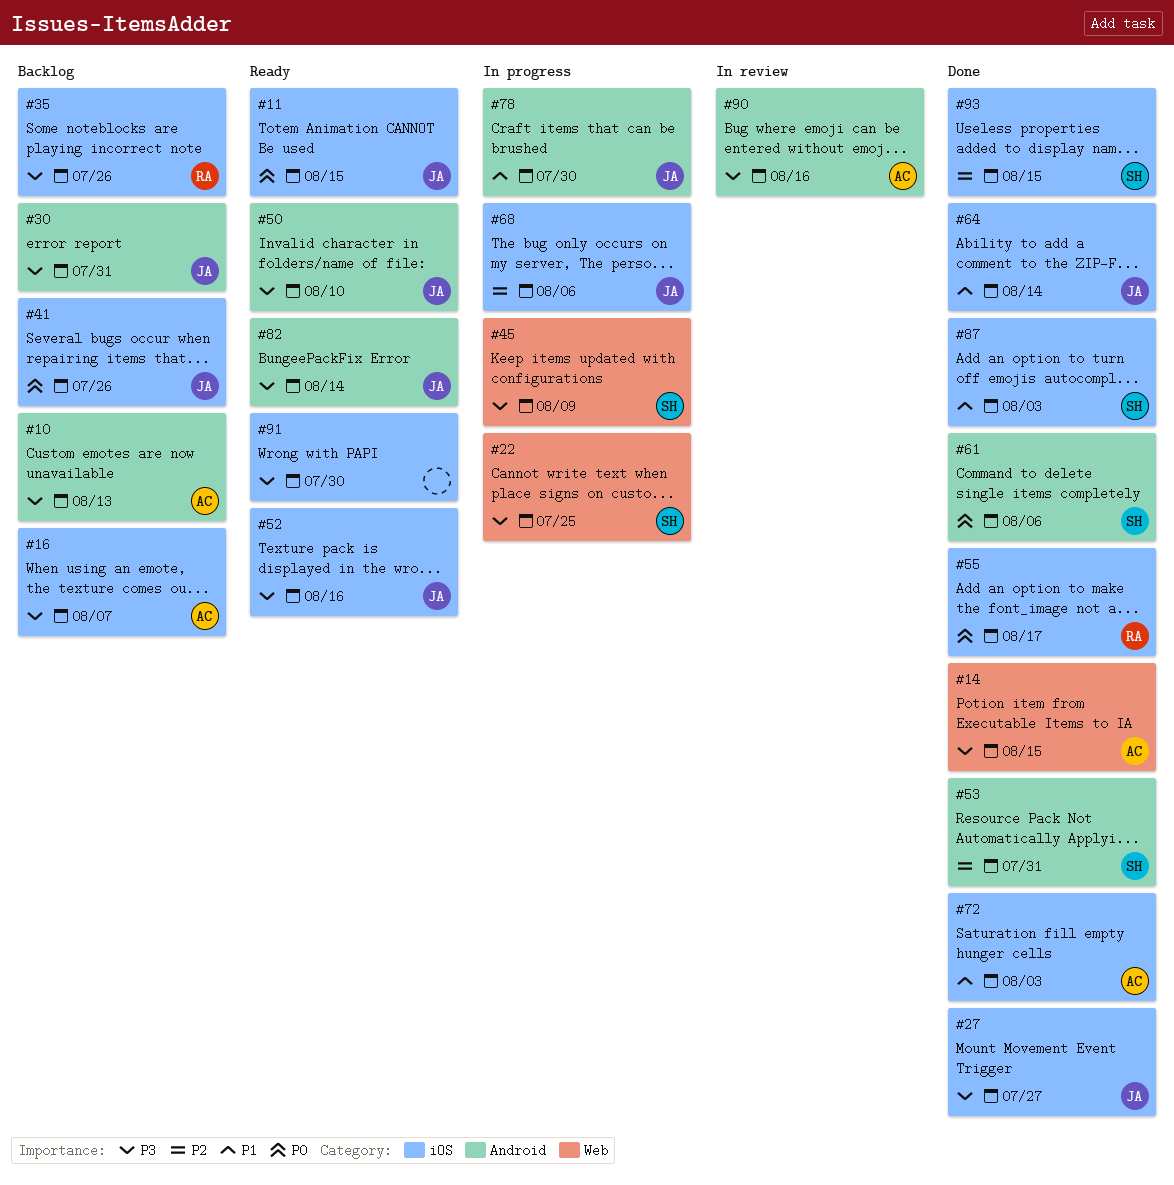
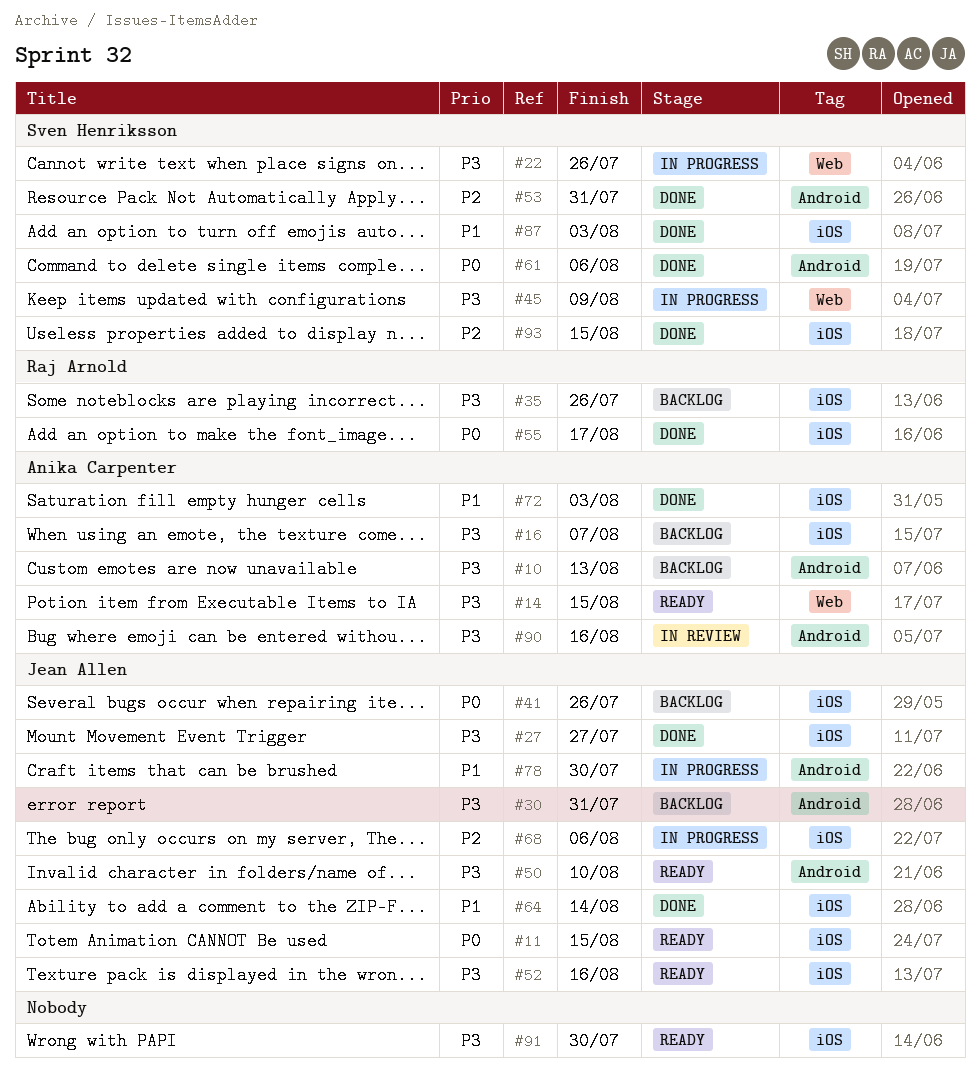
#14, status: Done -> Ready
#22, due: Jul 25 -> Jul 26
#82: present -> none

